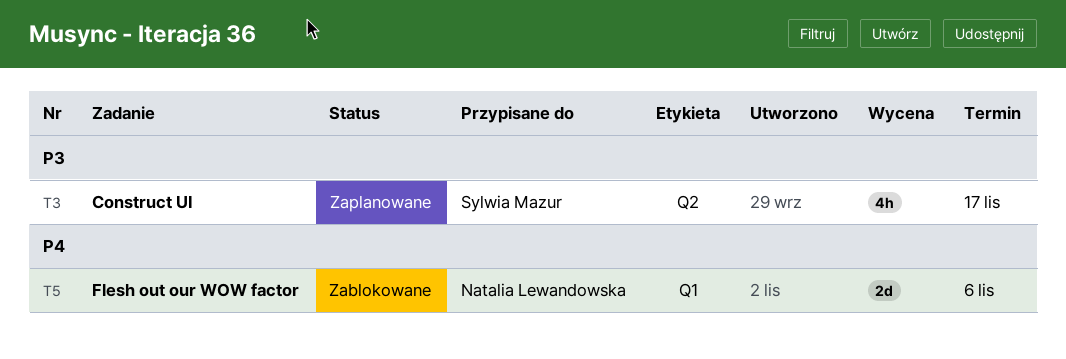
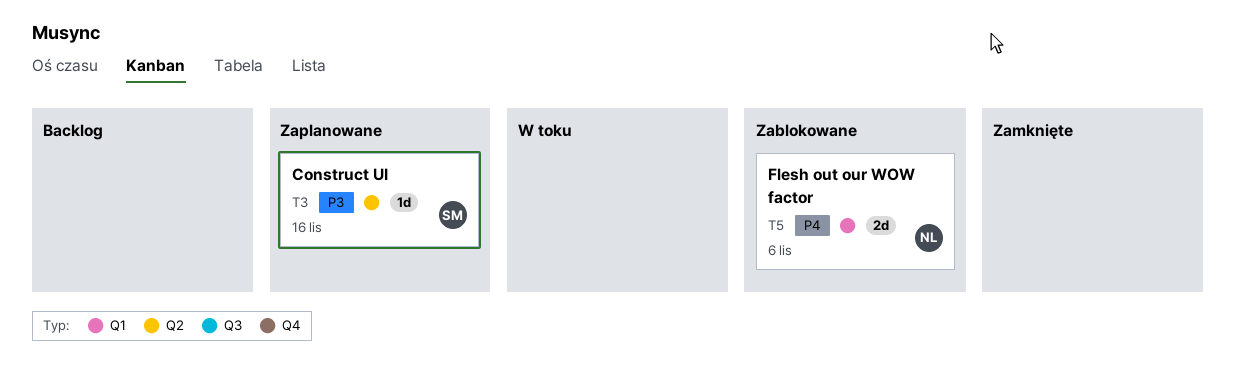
T3, estimate: 4h -> 1d
T3, due: Nov 17 -> Nov 16

